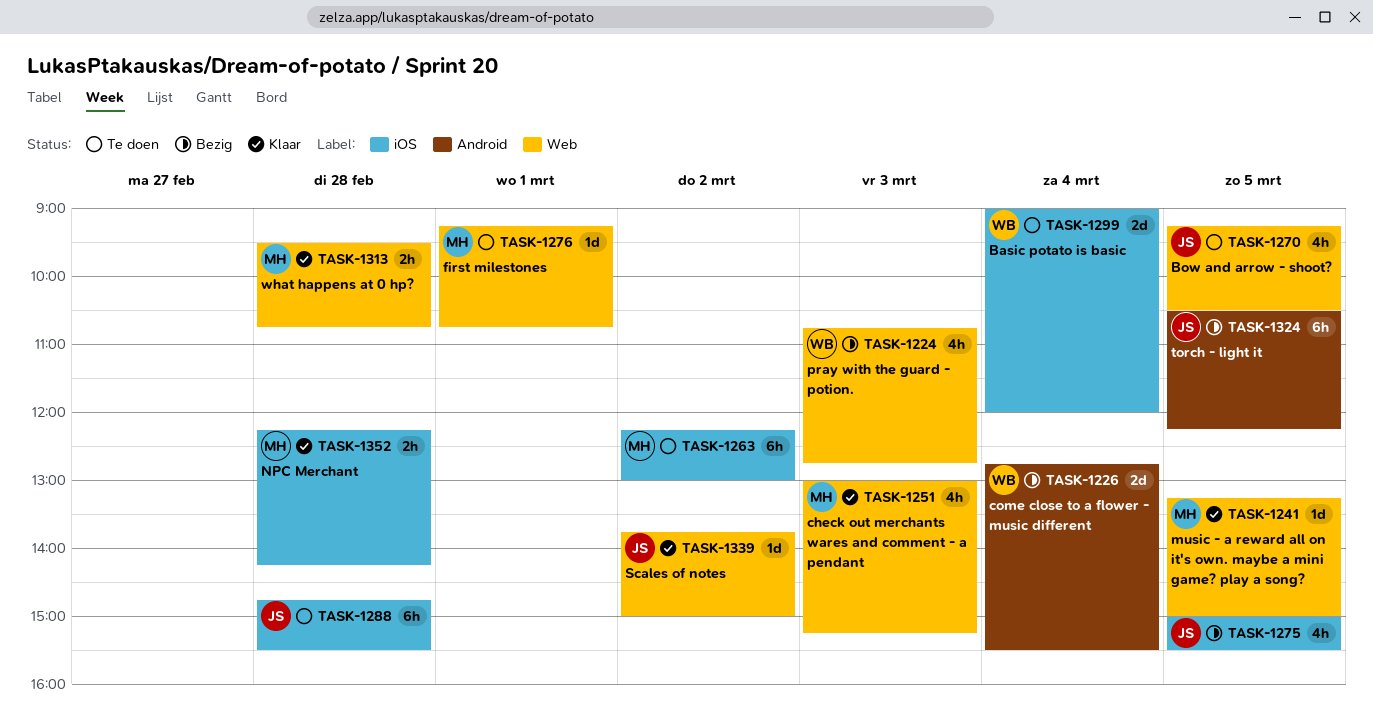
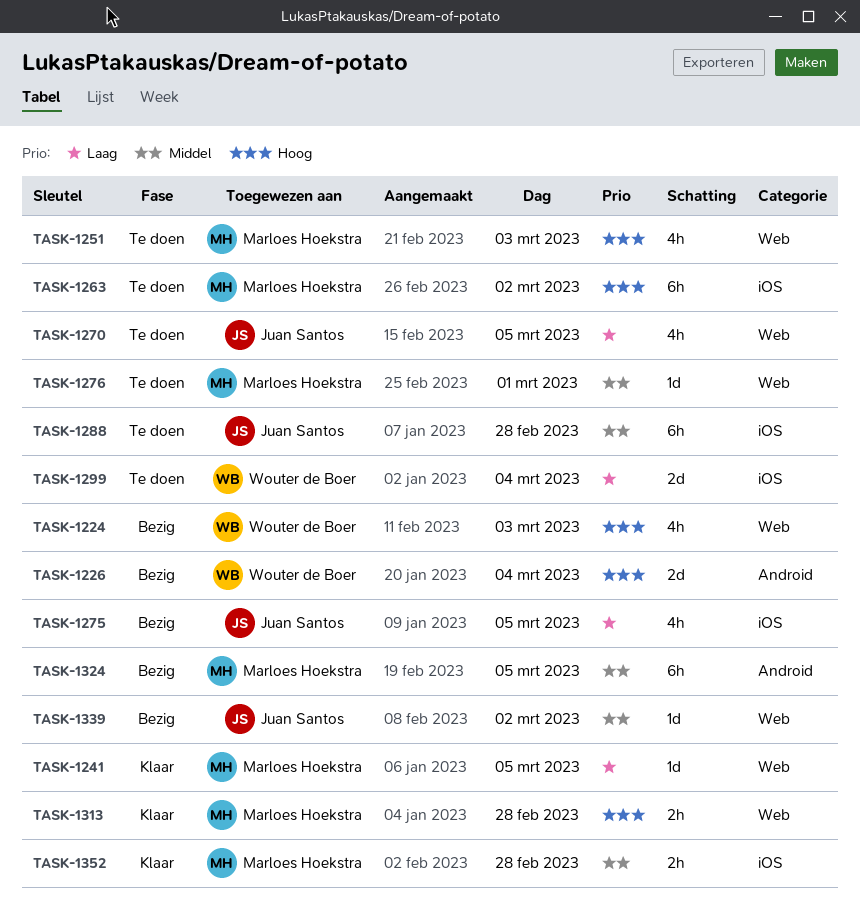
TASK-1251, status: Klaar -> Te doen
TASK-1324, owner: Juan Santos -> Marloes Hoekstra
TASK-1339, status: Klaar -> Bezig

